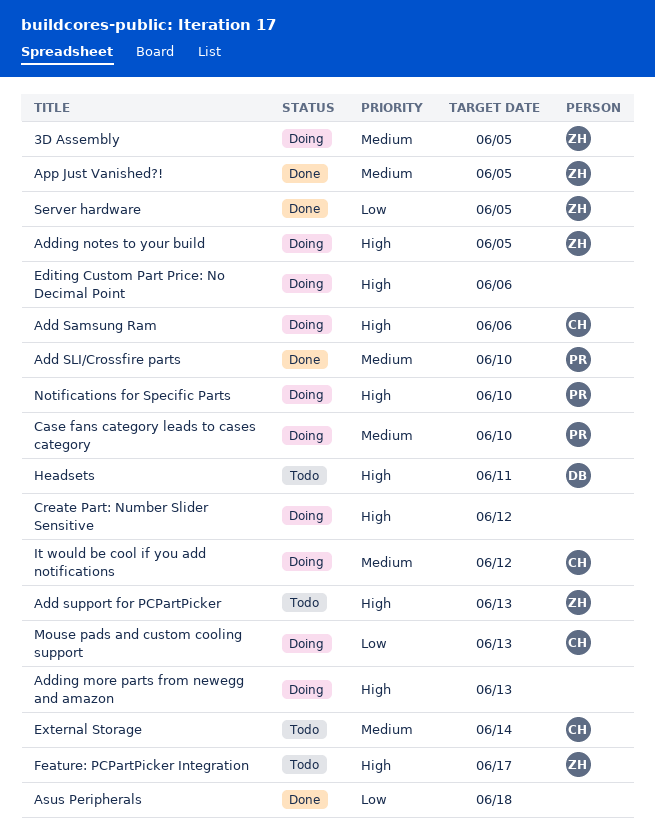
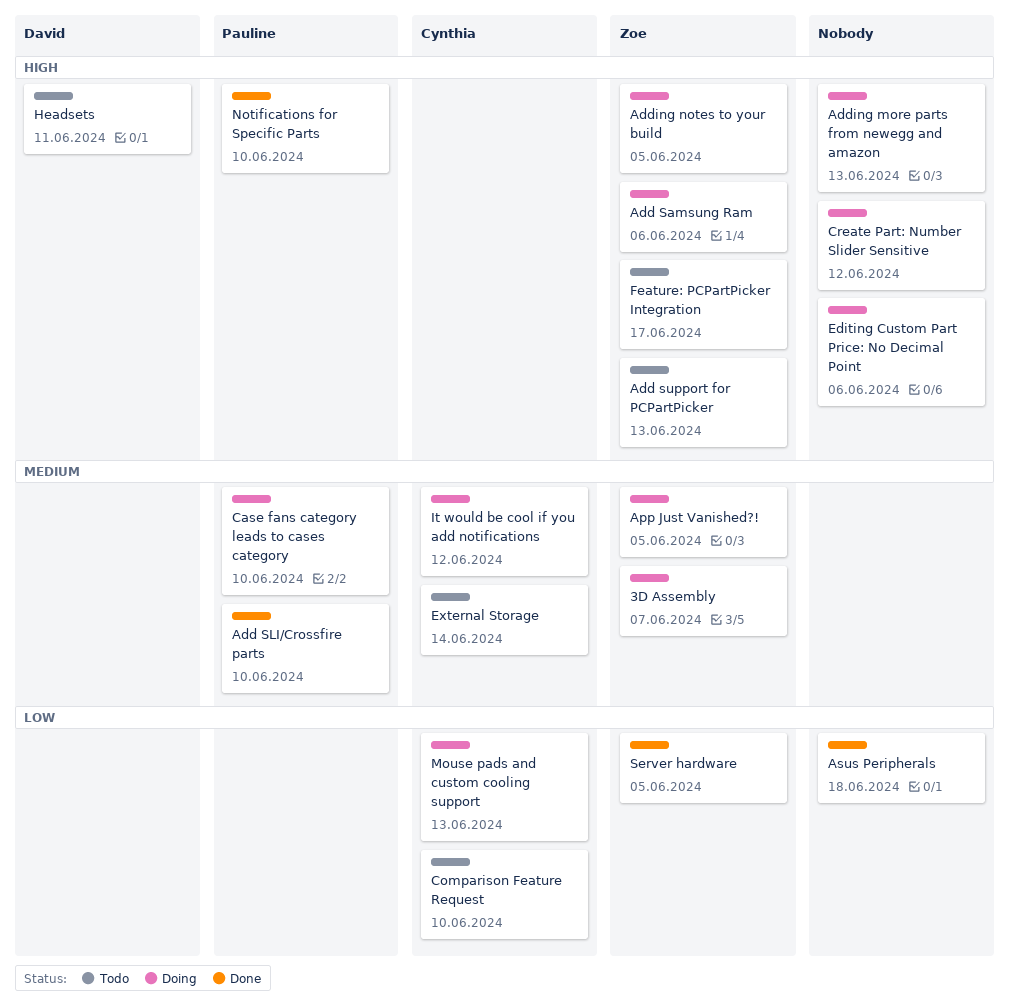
3D Assembly, due: Jun 5 -> Jun 7
Add Samsung Ram, owner: Cynthia -> Zoe
App Just Vanished?!, status: Done -> Doing
Comparison Feature Request: none -> present
Notifications for Specific Parts, status: Doing -> Done

